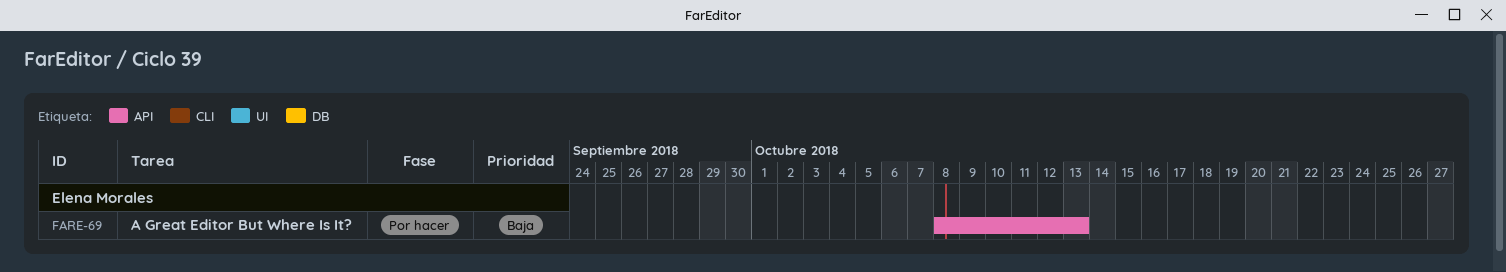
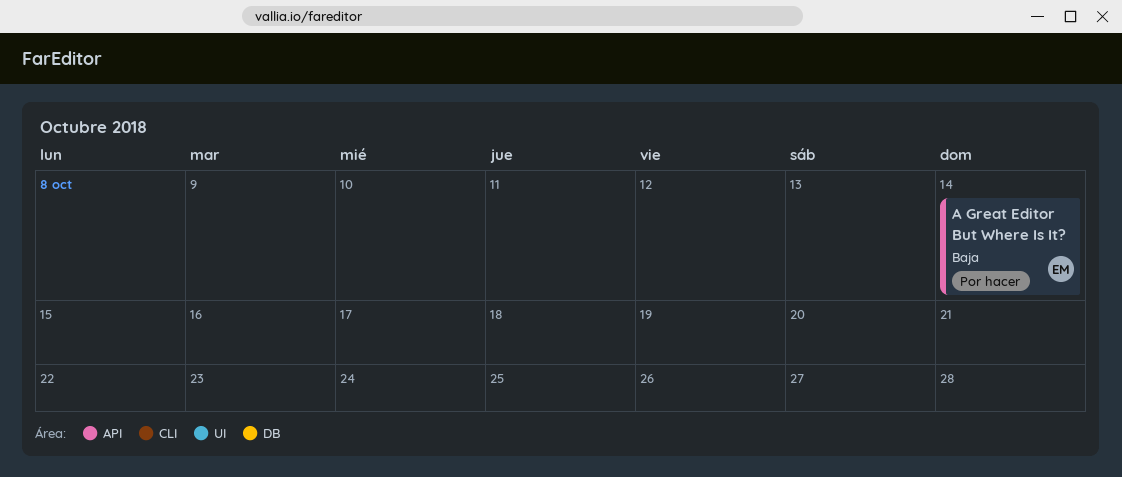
A Great Editor But Where Is It?, due: Oct 13 -> Oct 14

